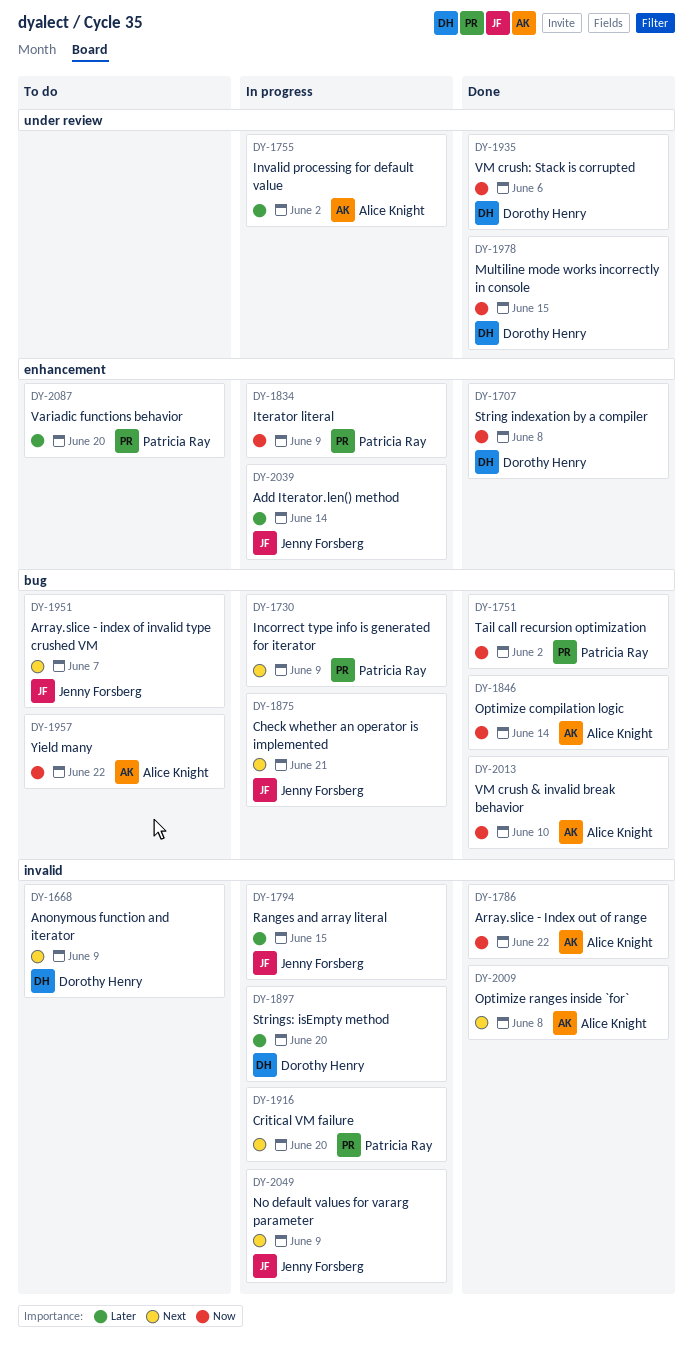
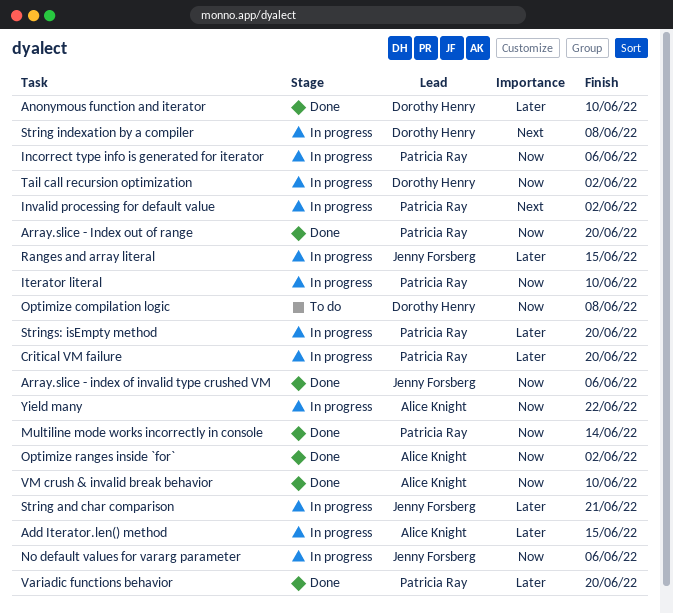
Add Iterator.len() method, owner: Jenny Forsberg -> Alice Knight
Add Iterator.len() method, due: Jun 14 -> Jun 15
Anonymous function and iterator, status: To do -> Done
Anonymous function and iterator, priority: Next -> Later
Anonymous function and iterator, due: Jun 9 -> Jun 10
Array.slice - index of invalid type crushed VM, status: To do -> Done
Array.slice - index of invalid type crushed VM, priority: Next -> Now
Array.slice - index of invalid type crushed VM, due: Jun 7 -> Jun 6
Array.slice - Index out of range, owner: Alice Knight -> Patricia Ray
Array.slice - Index out of range, due: Jun 22 -> Jun 20
Check whether an operator is implemented: present -> none
Critical VM failure, priority: Next -> Later
Incorrect type info is generated for iterator, priority: Next -> Now
Incorrect type info is generated for iterator, due: Jun 9 -> Jun 6
Invalid processing for default value, owner: Alice Knight -> Patricia Ray
Invalid processing for default value, priority: Later -> Next
Iterator literal, due: Jun 9 -> Jun 10
Multiline mode works incorrectly in console, owner: Dorothy Henry -> Patricia Ray
Multiline mode works incorrectly in console, due: Jun 15 -> Jun 14
No default values for vararg parameter, priority: Next -> Now
No default values for vararg parameter, due: Jun 9 -> Jun 6
Optimize compilation logic, status: Done -> To do
Optimize compilation logic, owner: Alice Knight -> Dorothy Henry
Optimize compilation logic, due: Jun 14 -> Jun 8
Optimize ranges inside `for`, priority: Next -> Now
Optimize ranges inside `for`, due: Jun 8 -> Jun 2
String and char comparison: none -> present
String indexation by a compiler, status: Done -> In progress
String indexation by a compiler, priority: Now -> Next
Strings: isEmpty method, owner: Dorothy Henry -> Patricia Ray
Tail call recursion optimization, status: Done -> In progress
Tail call recursion optimization, owner: Patricia Ray -> Dorothy Henry
Variadic functions behavior, status: To do -> Done
VM crush: Stack is corrupted: present -> none
Yield many, status: To do -> In progress

